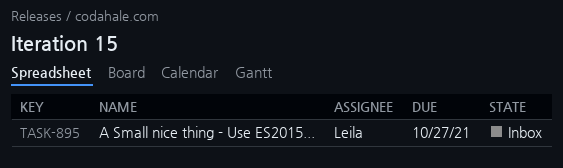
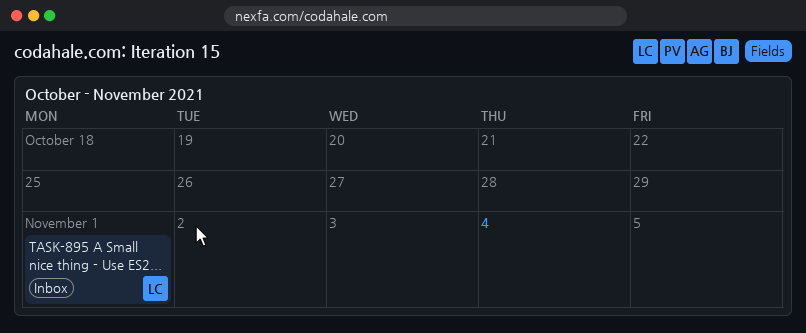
TASK-895, due: Oct 27 -> Nov 1

